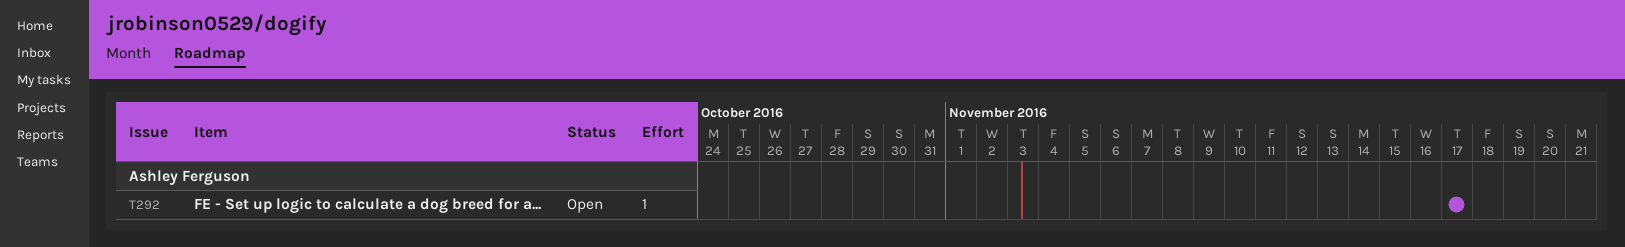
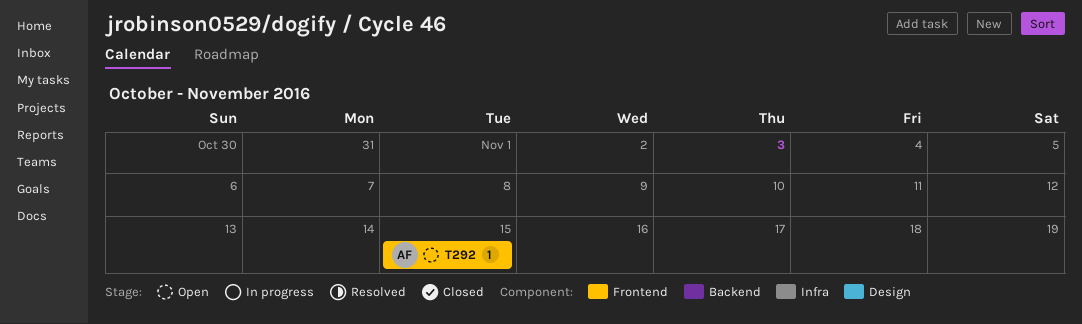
T292, start: Nov 17 -> Nov 15
T292, due: Nov 17 -> Nov 15

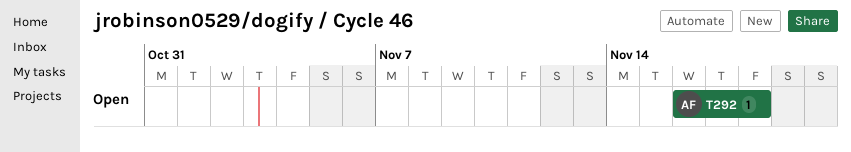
T292, start: Nov 15 -> Nov 16
T292, due: Nov 15 -> Nov 18

